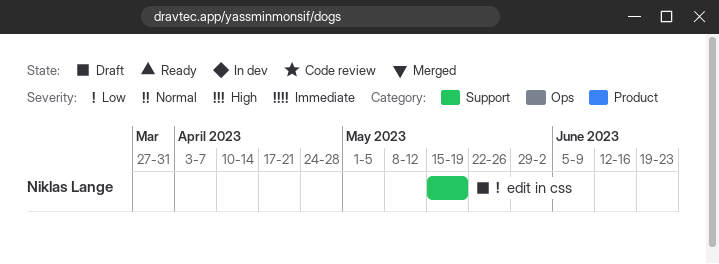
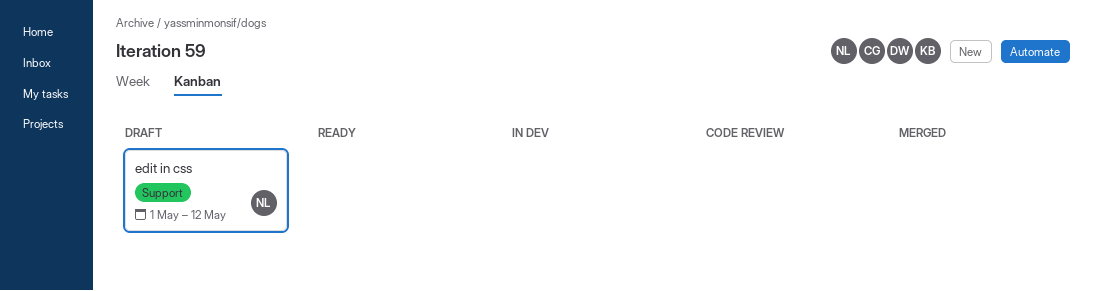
edit in css, start: May 15 -> May 1
edit in css, due: May 19 -> May 12

